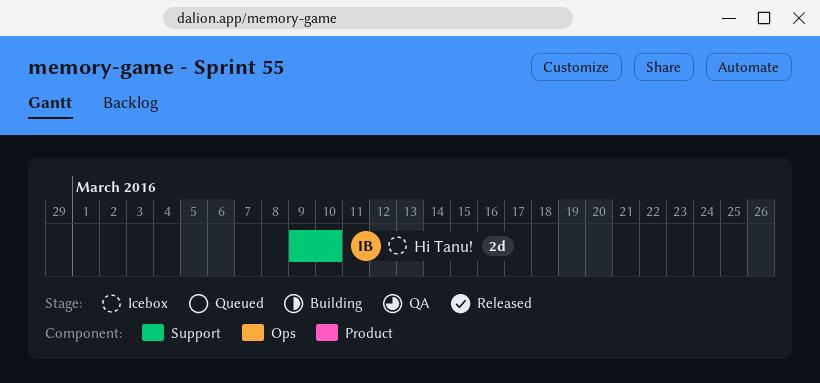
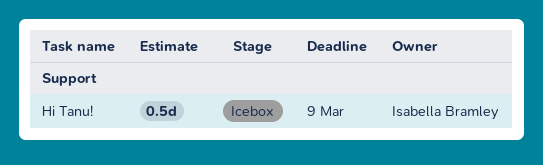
Hi Tanu!, estimate: 2d -> 0.5d
Hi Tanu!, due: Mar 10 -> Mar 9

